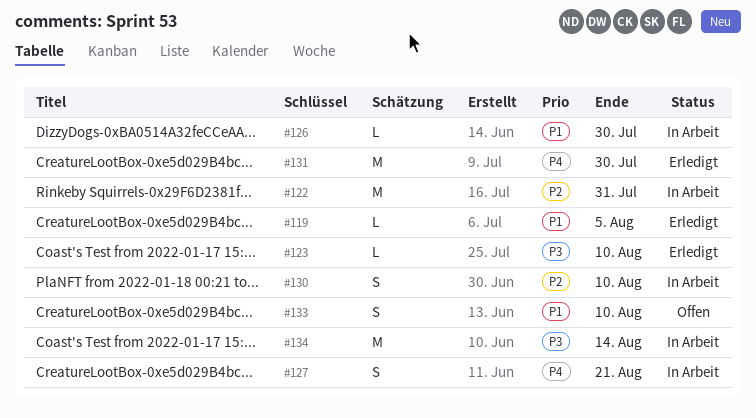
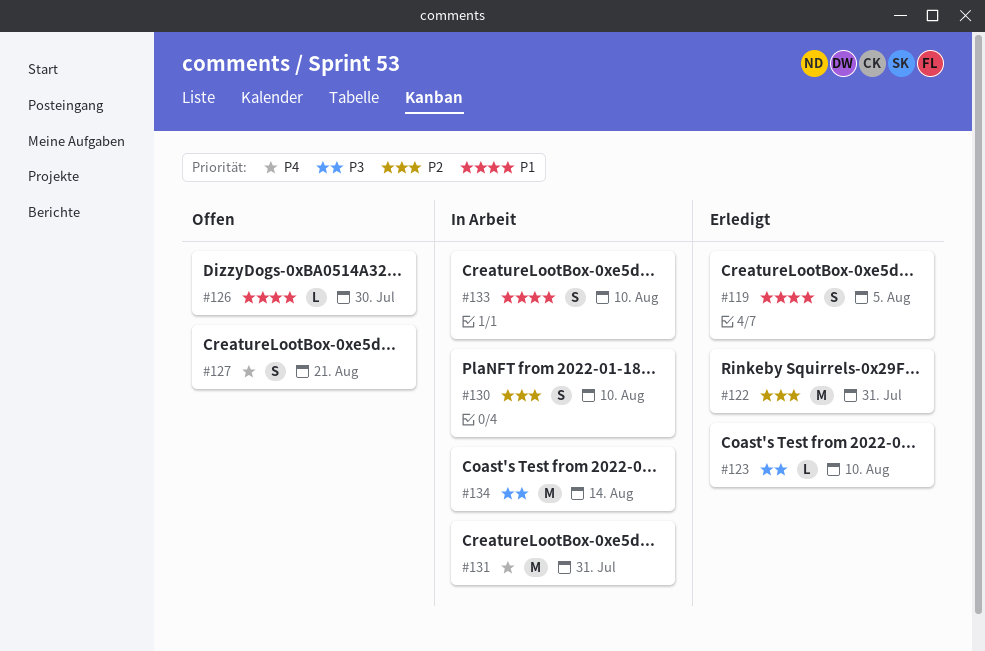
#119, estimate: L -> S
#122, status: In Arbeit -> Erledigt
#126, status: In Arbeit -> Offen
#127, status: In Arbeit -> Offen
#131, status: Erledigt -> In Arbeit
#131, due: Jul 30 -> Jul 31
#133, status: Offen -> In Arbeit

